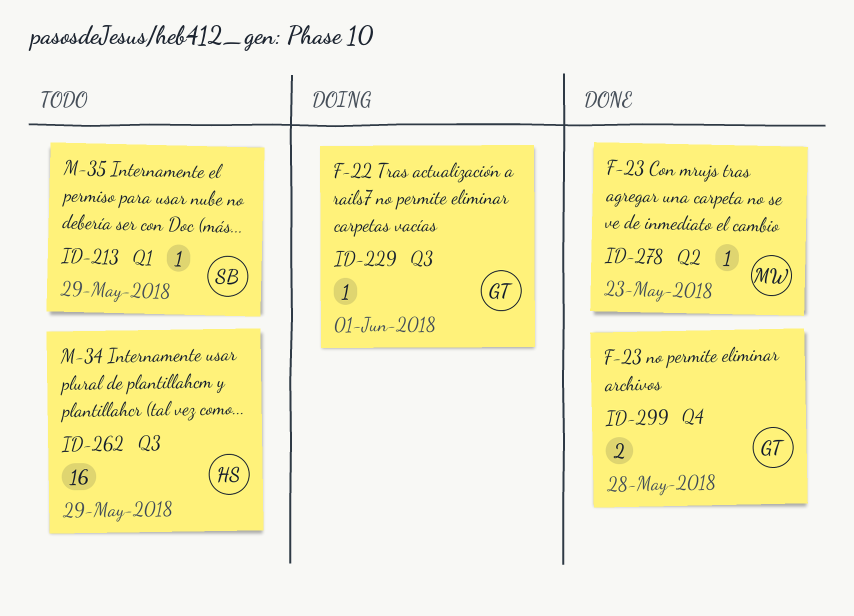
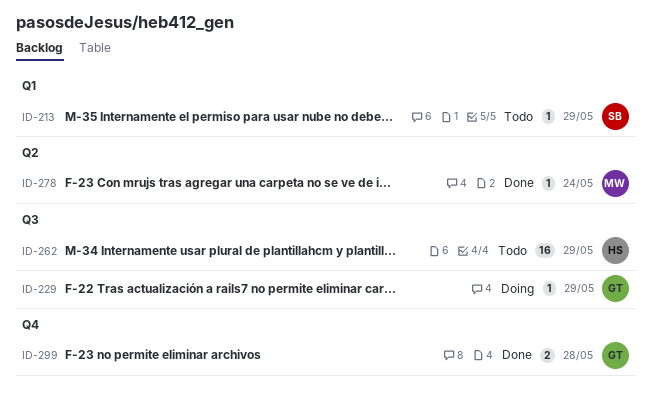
ID-229, due: Jun 1 -> May 29
ID-278, due: May 23 -> May 24

